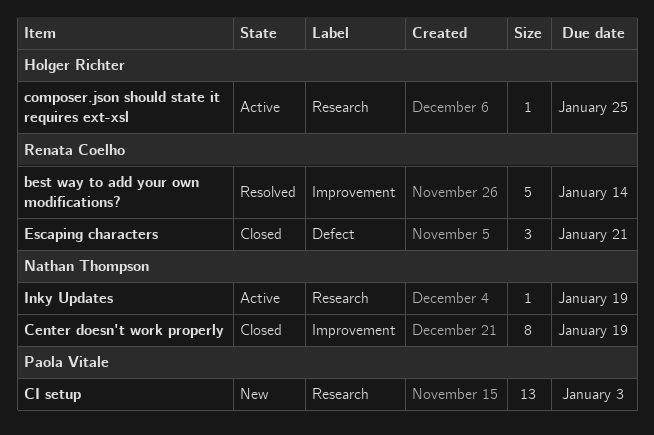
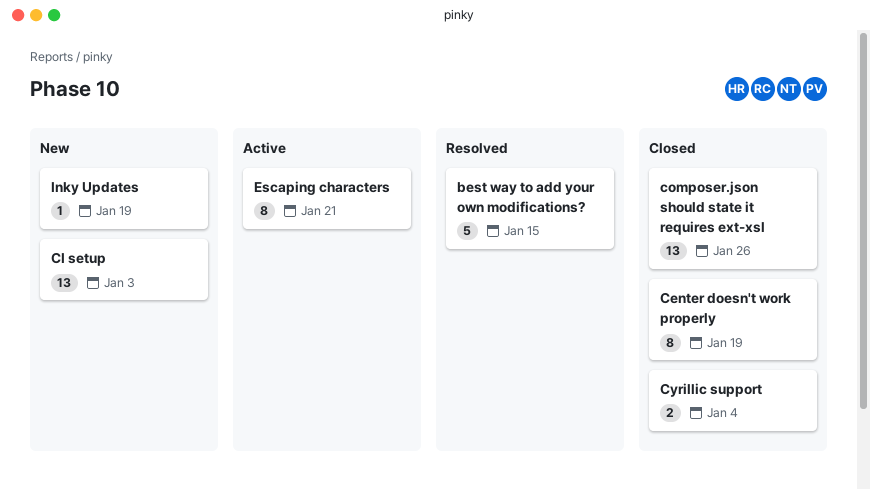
best way to add your own modifications?, due: Jan 14 -> Jan 15
composer.json should state it requires ext-xsl, status: Active -> Closed
composer.json should state it requires ext-xsl, estimate: 1 -> 13
composer.json should state it requires ext-xsl, due: Jan 25 -> Jan 26
Cyrillic support: none -> present
Escaping characters, status: Closed -> Active
Escaping characters, estimate: 3 -> 8
Inky Updates, status: Active -> New

